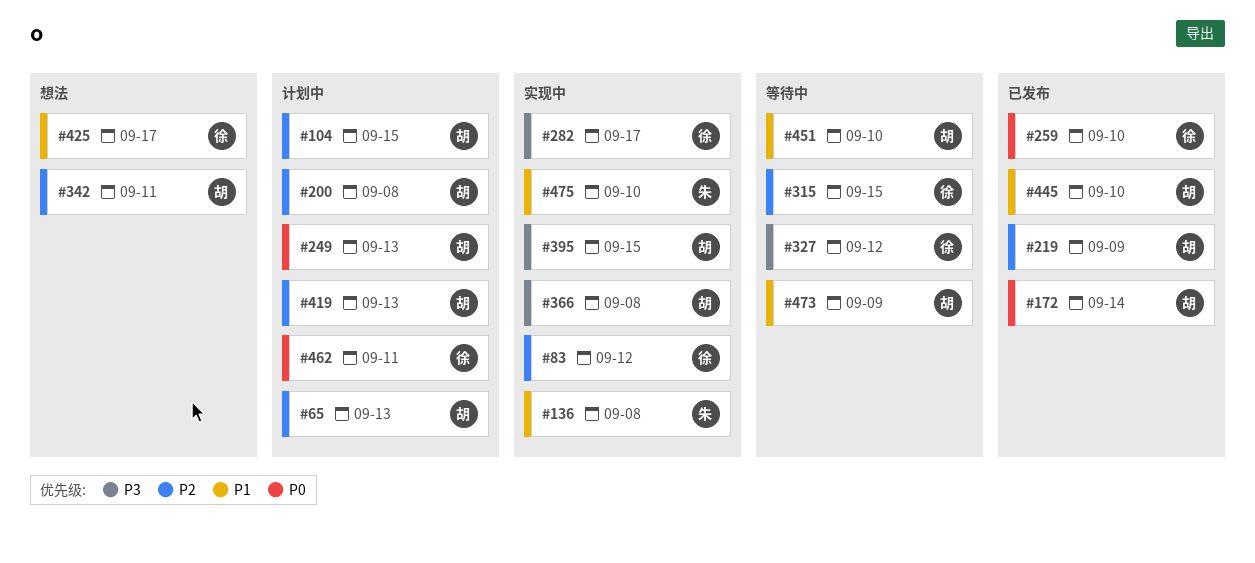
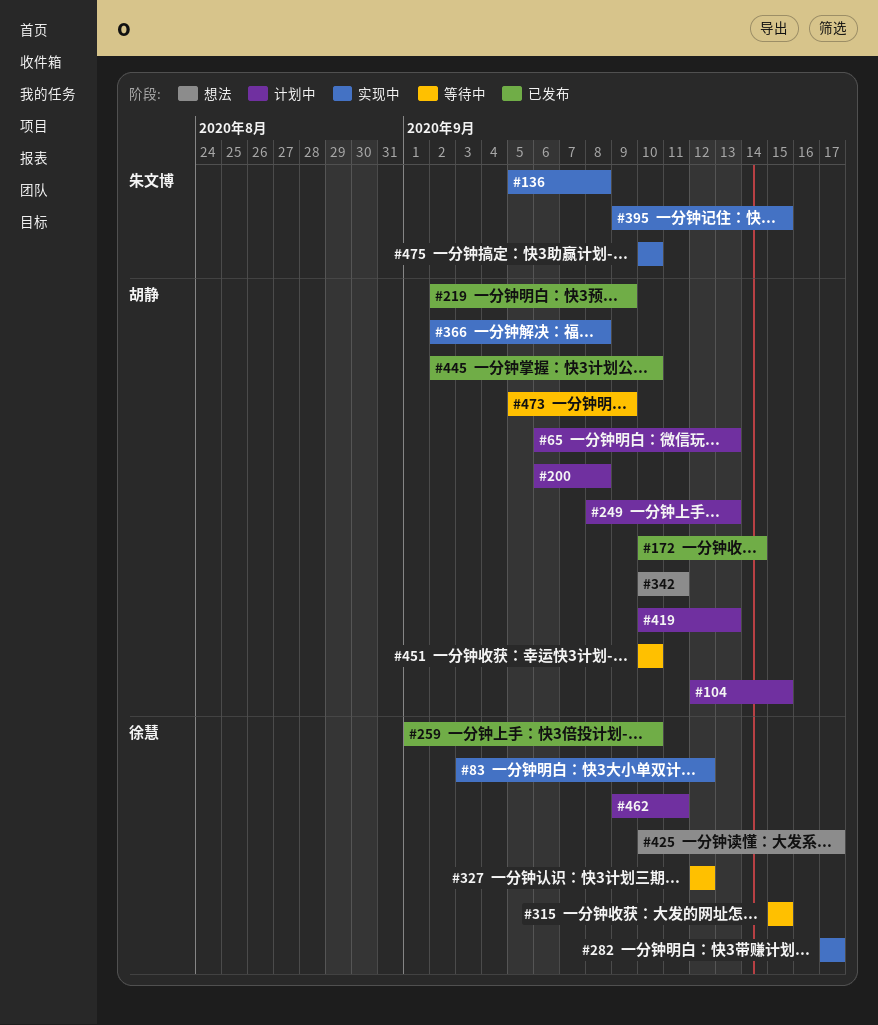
#395, owner: 胡静 -> 朱文博

